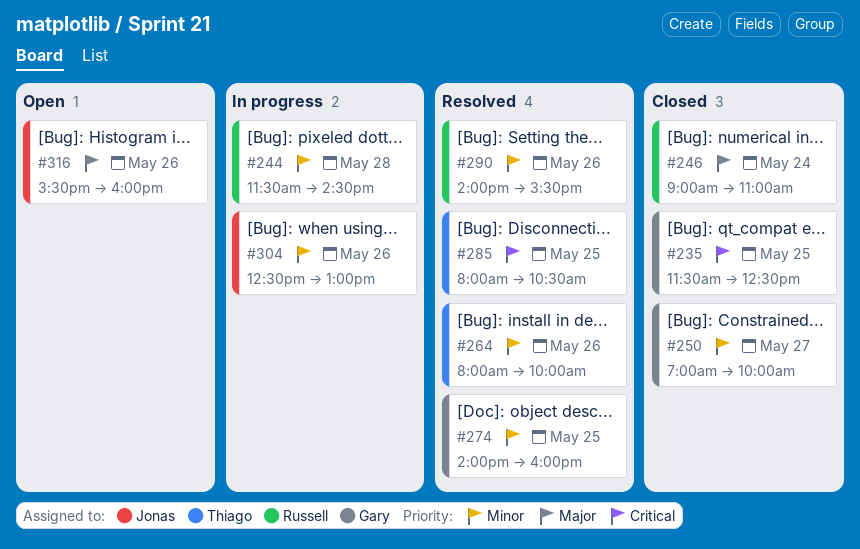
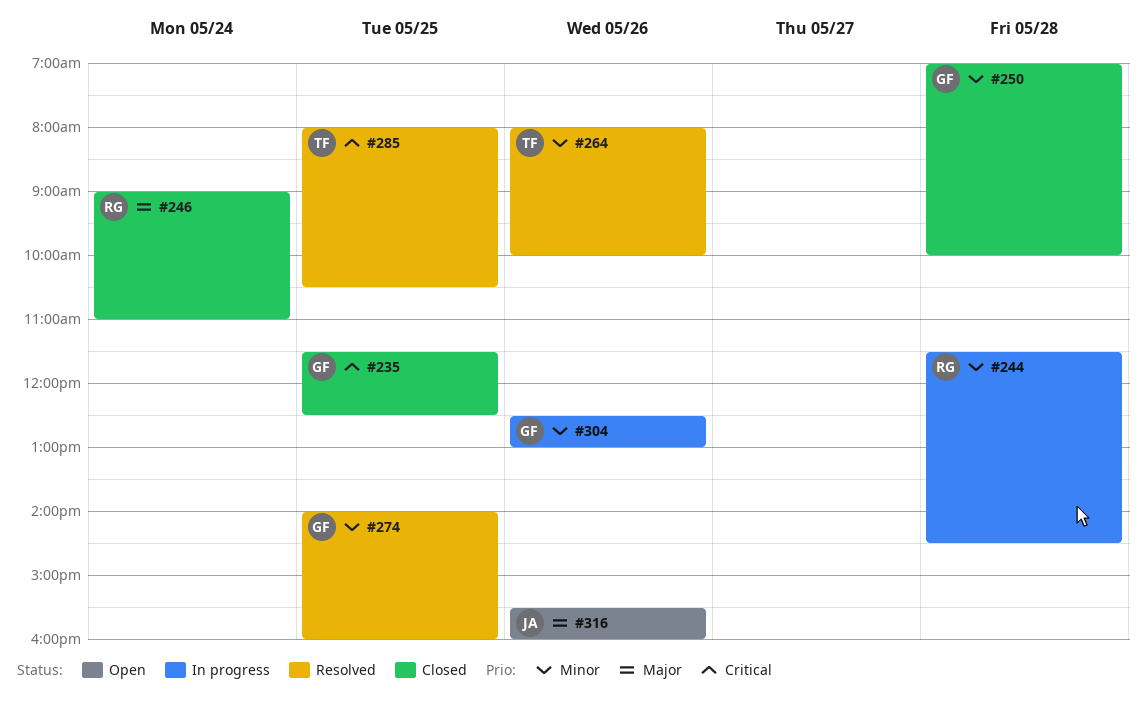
#250, day: May 27 -> May 28
#290: present -> none
#304, owner: Jonas -> Gary

